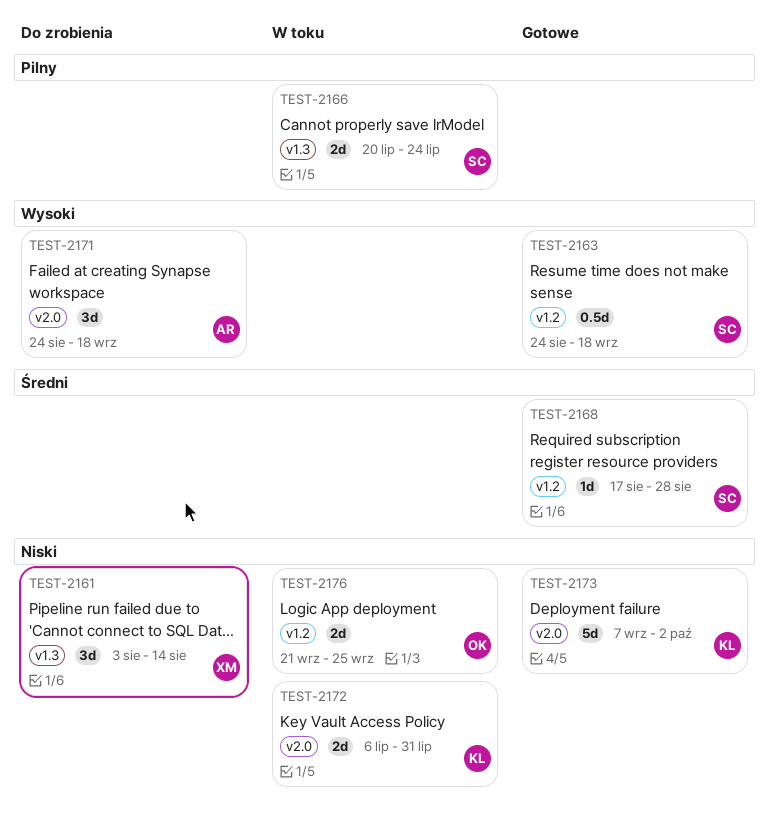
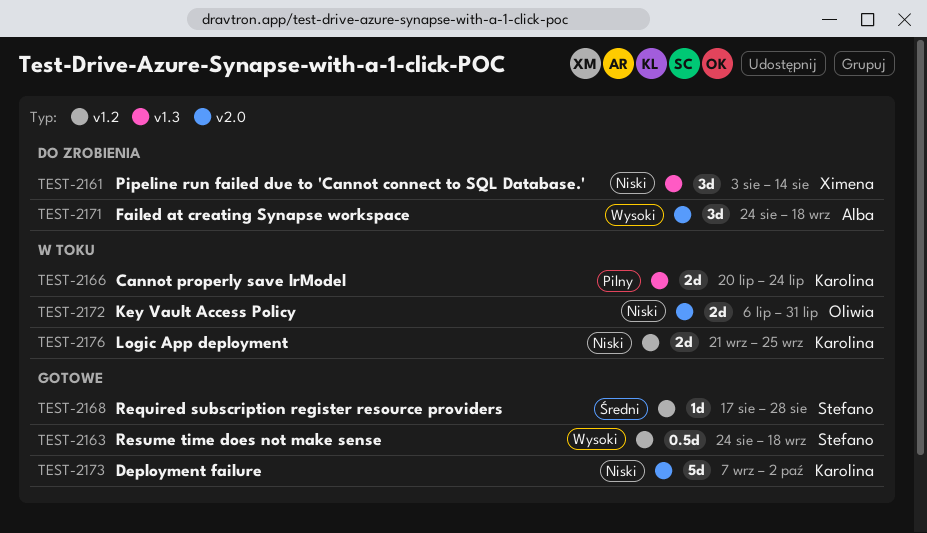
TEST-2166, owner: Stefano -> Karolina
TEST-2172, owner: Karolina -> Oliwia
TEST-2176, owner: Oliwia -> Karolina

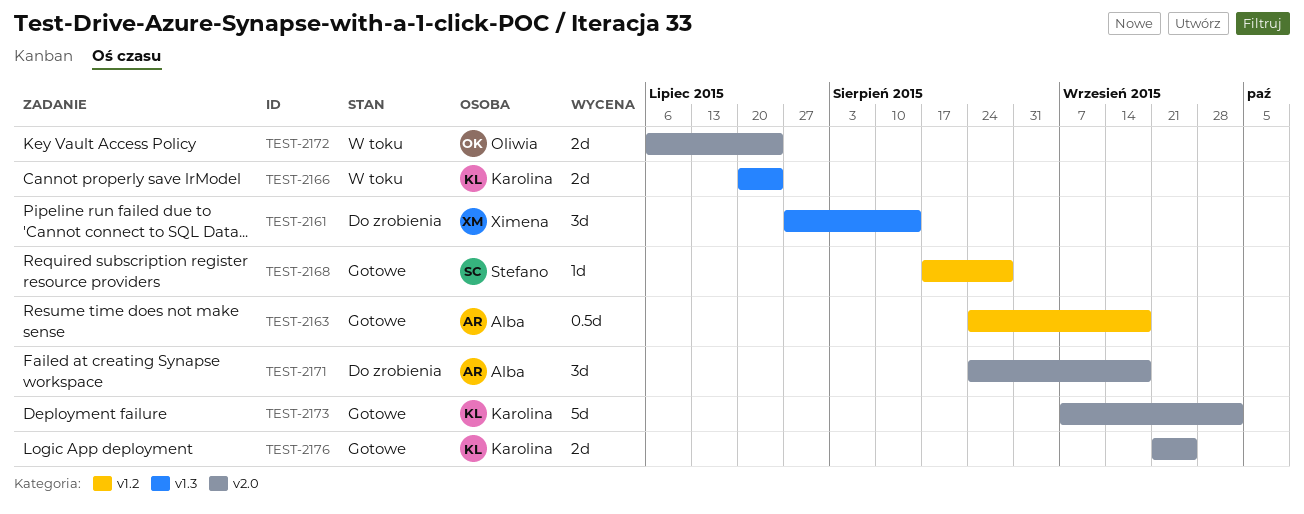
TEST-2161, start: Aug 3 -> Jul 27
TEST-2163, owner: Stefano -> Alba
TEST-2172, due: Jul 31 -> Jul 24
TEST-2176, status: W toku -> Gotowe
TEST-2176, label: v1.2 -> v2.0

